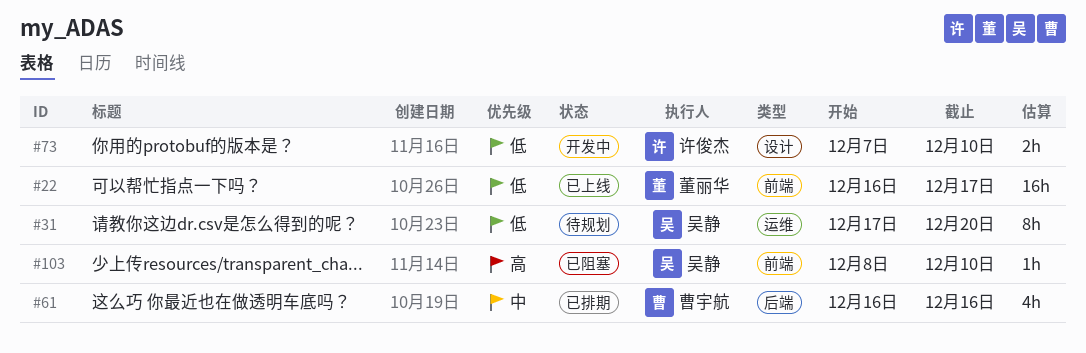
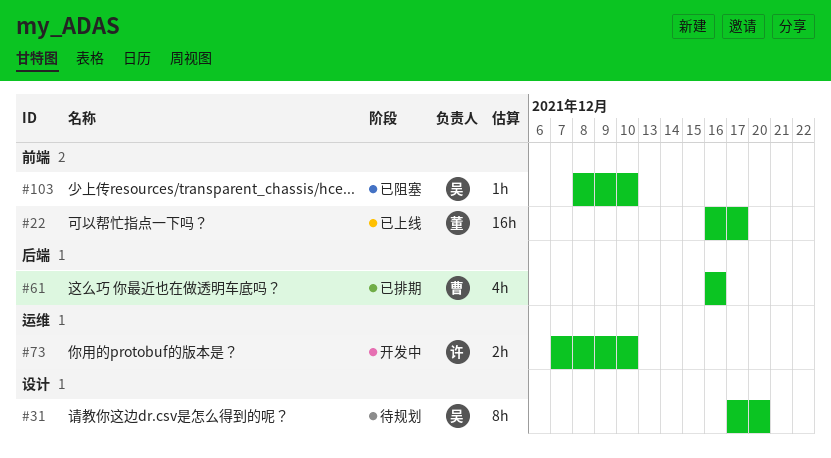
#31, label: 运维 -> 设计
#73, label: 设计 -> 运维

